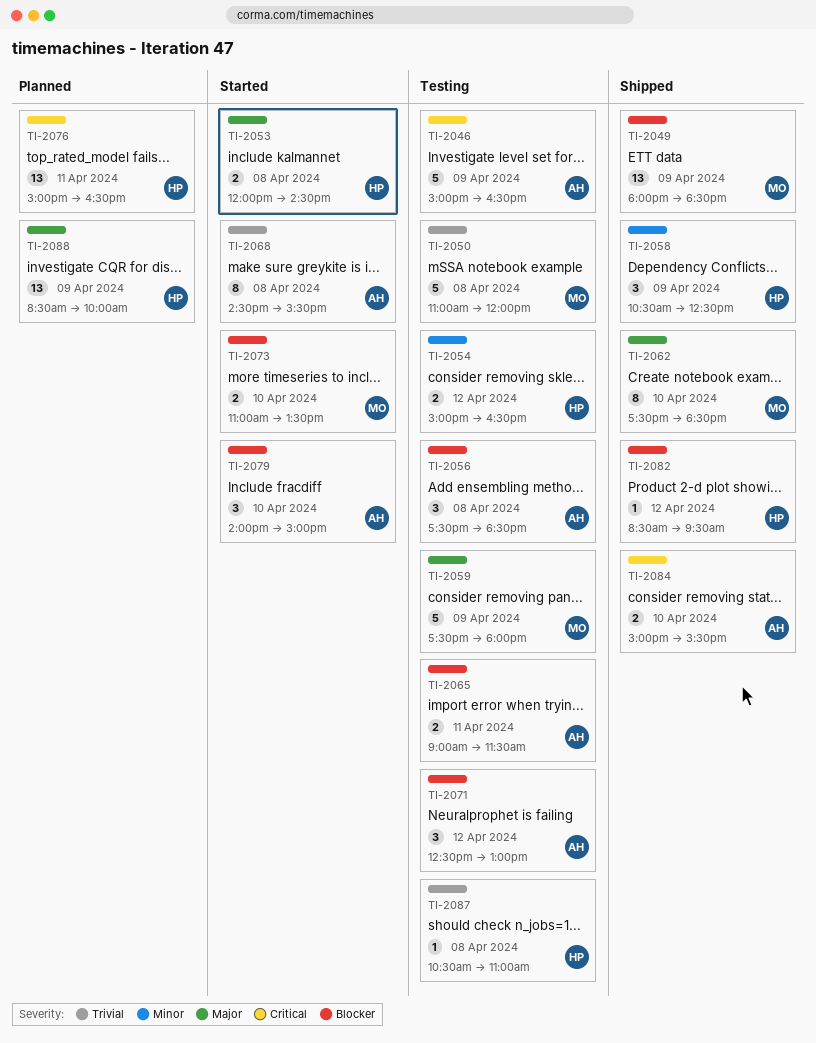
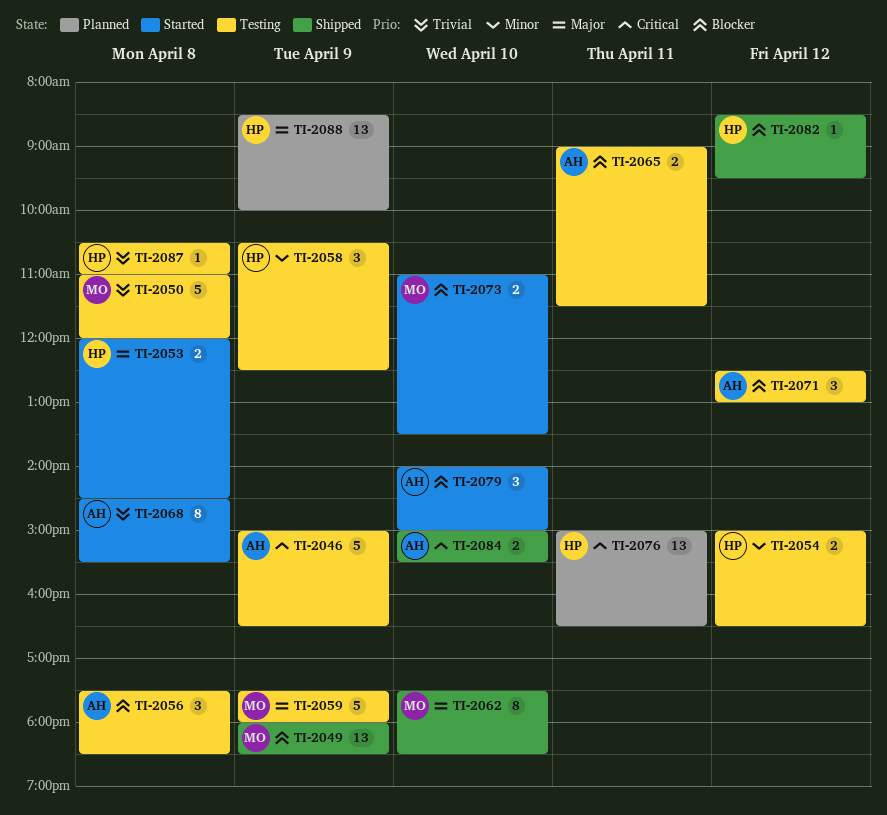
TI-2058, status: Shipped -> Testing

